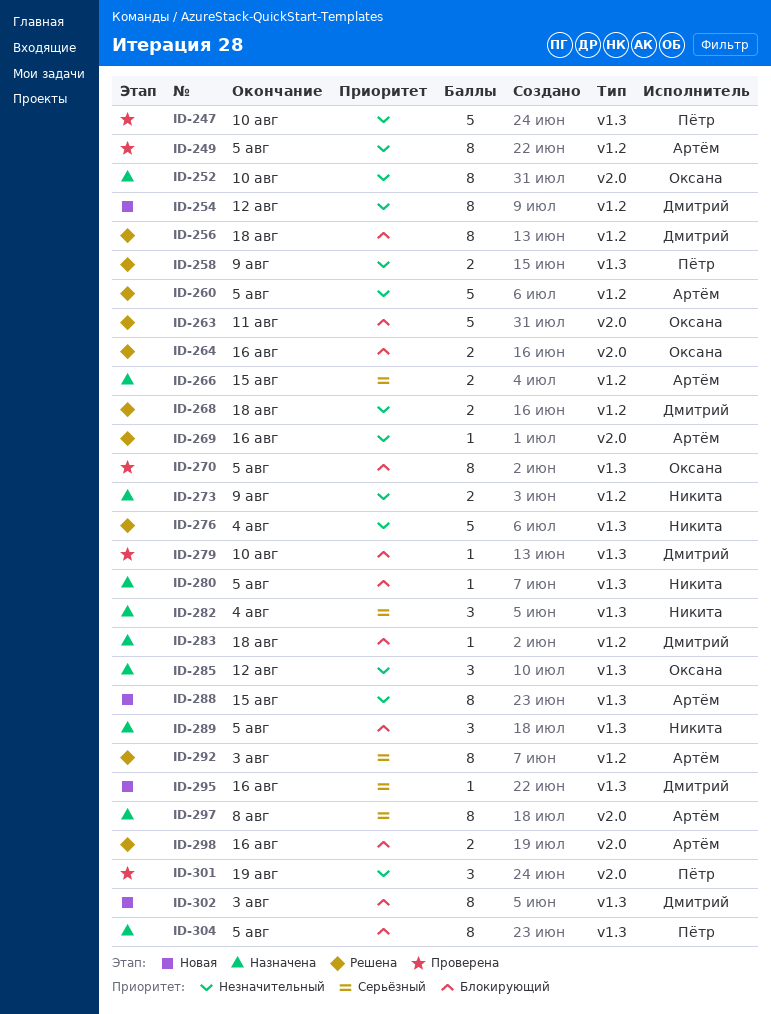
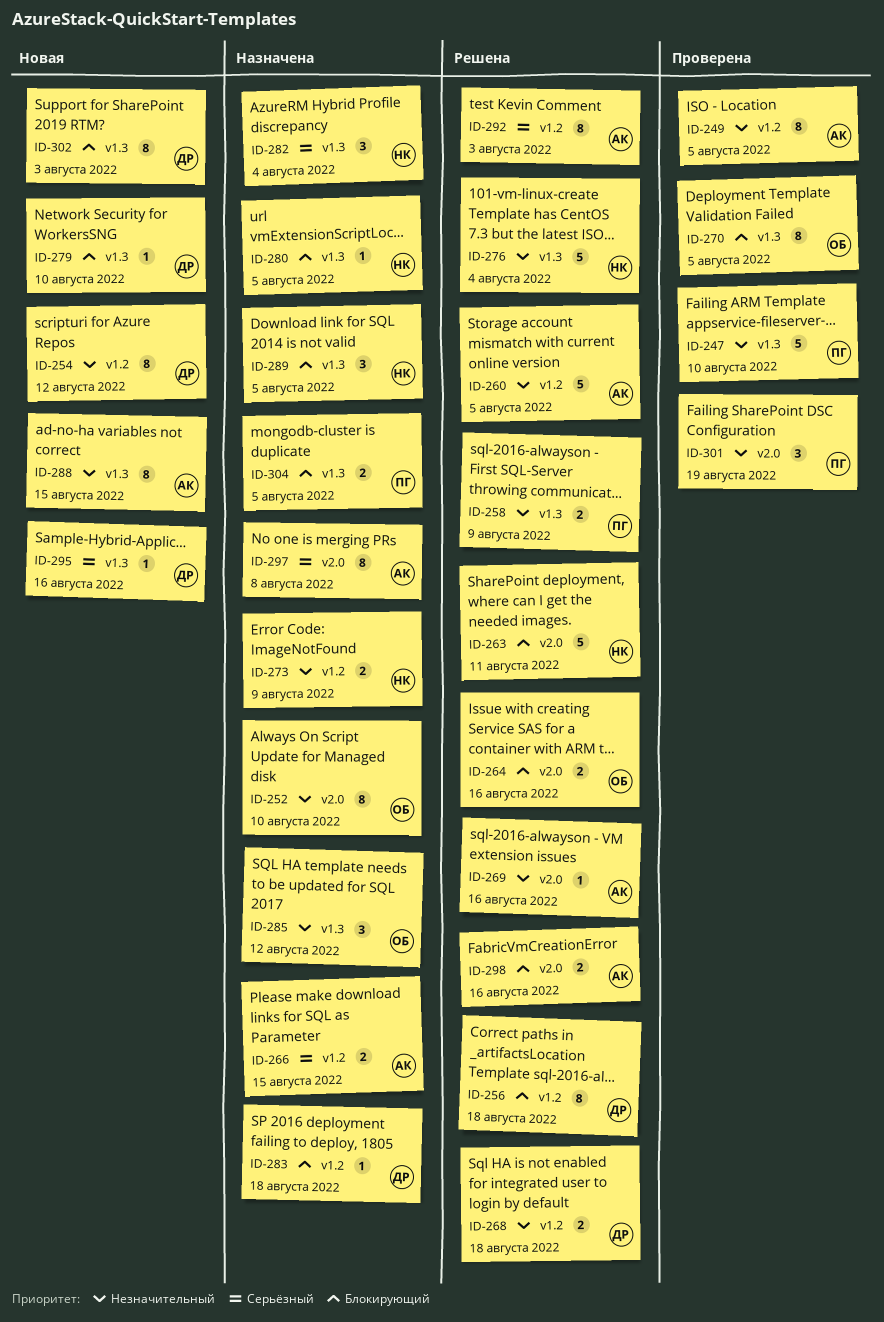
ID-263, owner: Оксана -> Никита
ID-279, status: Проверена -> Новая
ID-304, estimate: 8 -> 2

